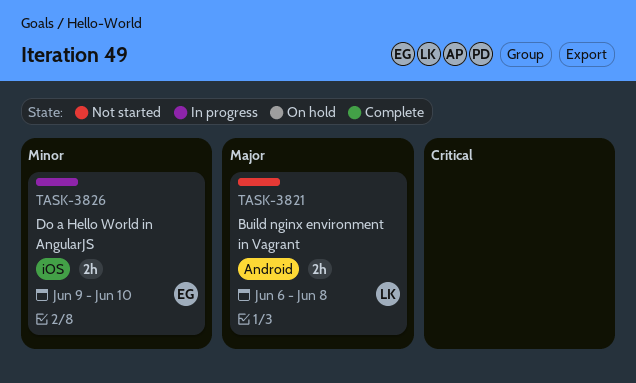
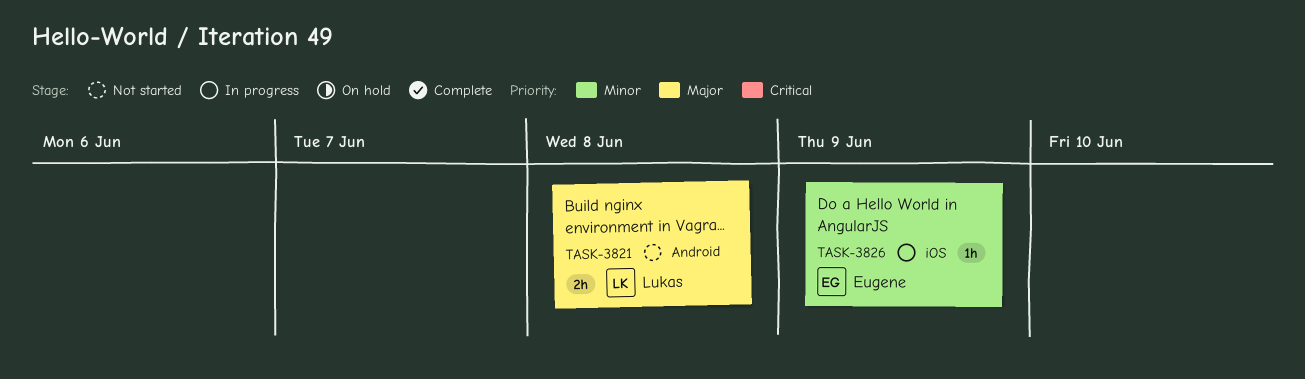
TASK-3826, estimate: 2h -> 1h
TASK-3826, due: Jun 10 -> Jun 9

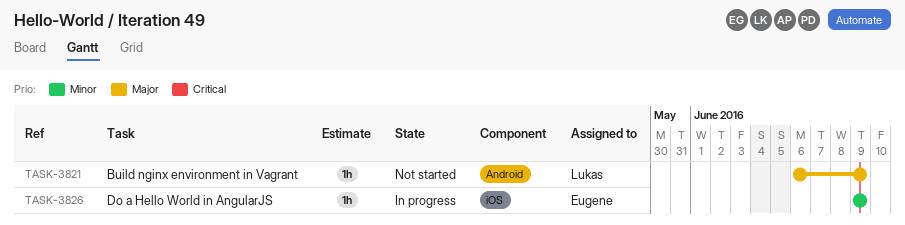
TASK-3821, estimate: 2h -> 1h
TASK-3821, due: Jun 8 -> Jun 9

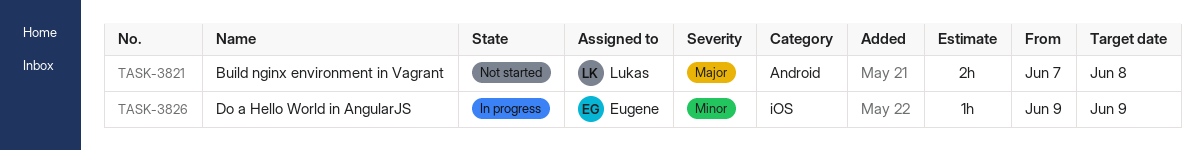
TASK-3821, estimate: 1h -> 2h
TASK-3821, start: Jun 6 -> Jun 7
TASK-3821, due: Jun 9 -> Jun 8

